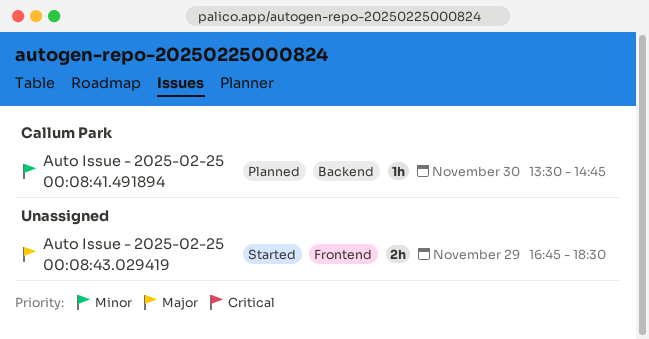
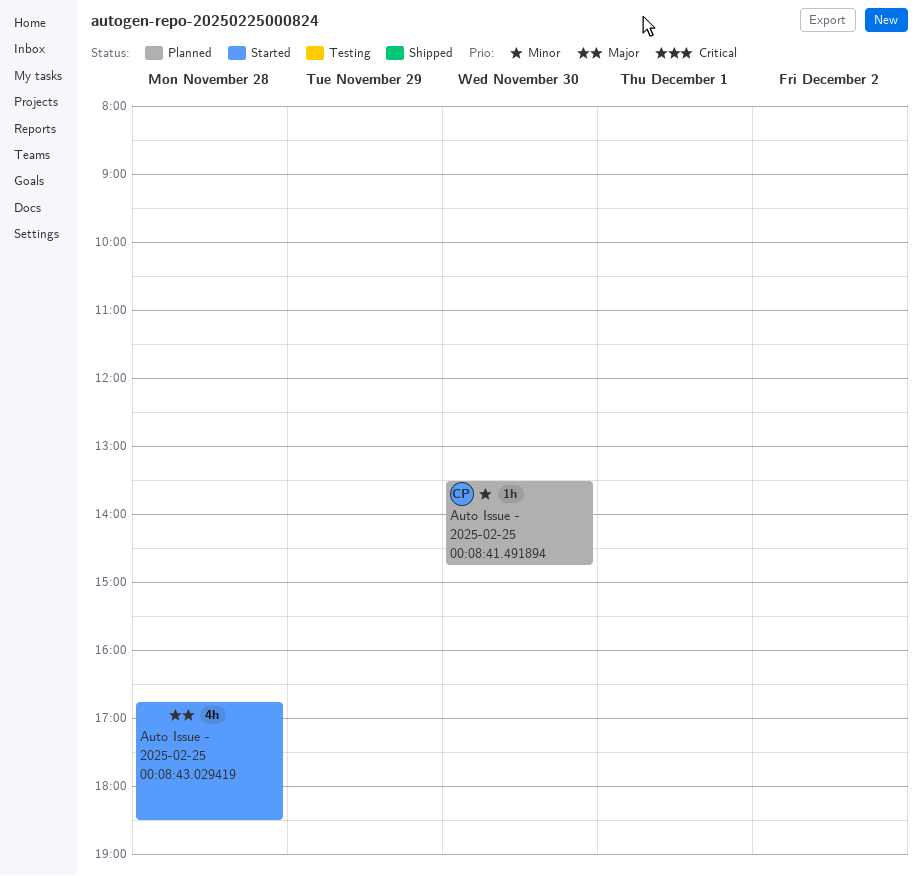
Auto Issue - 2025-02-25 00:08:43.029419, estimate: 2h -> 4h
Auto Issue - 2025-02-25 00:08:43.029419, day: Nov 29 -> Nov 28

